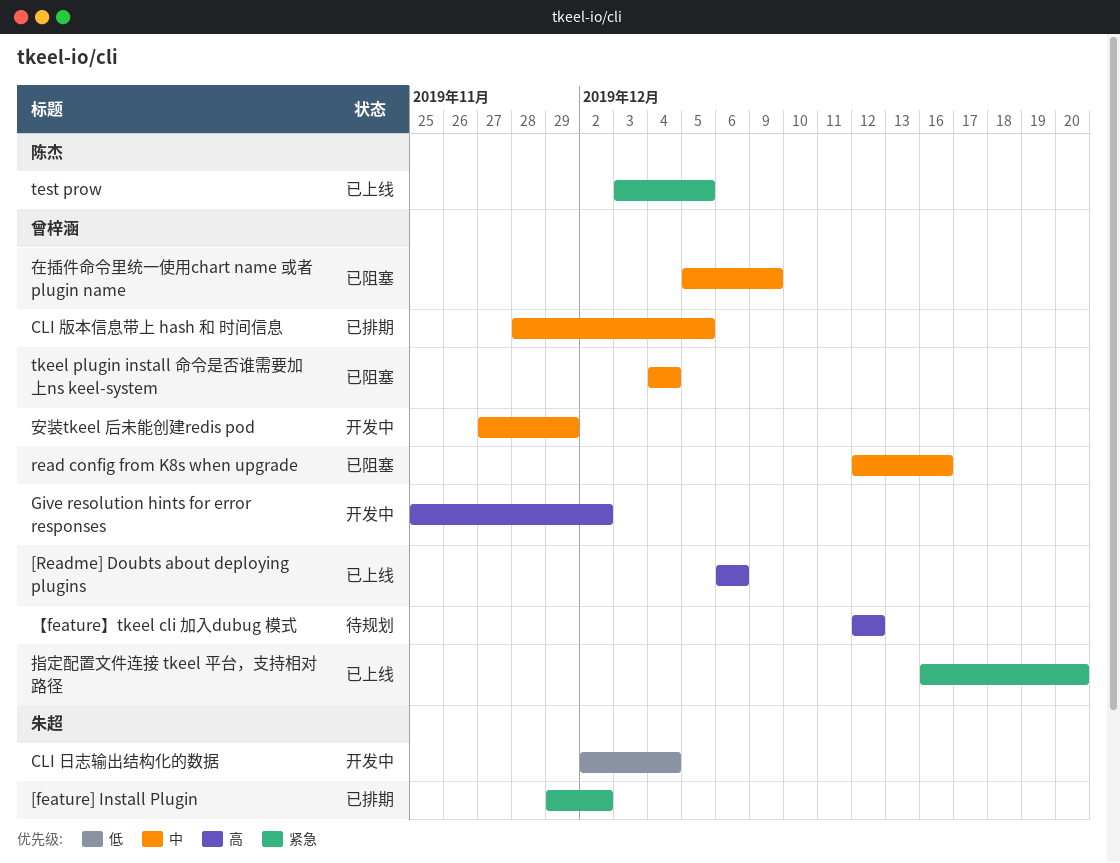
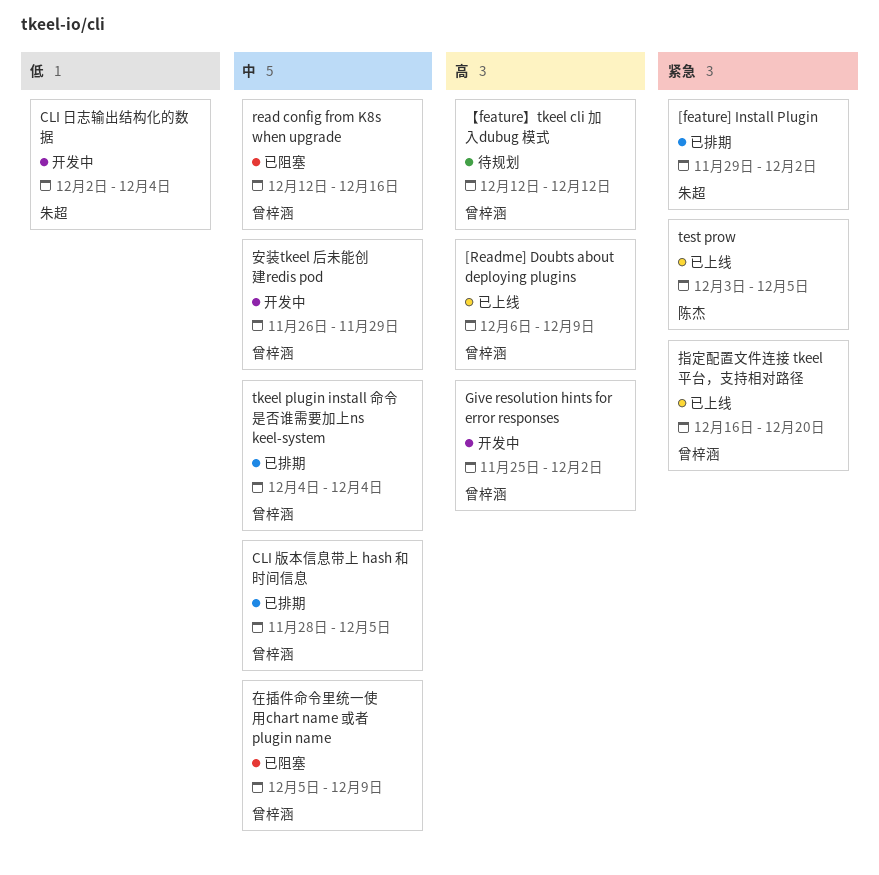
[Readme] Doubts about deploying plugins, due: Dec 6 -> Dec 9
tkeel plugin install 命令是否谁需要加上ns keel-system, status: 已阻塞 -> 已排期
安装tkeel 后未能创建redis pod, start: Nov 27 -> Nov 26

